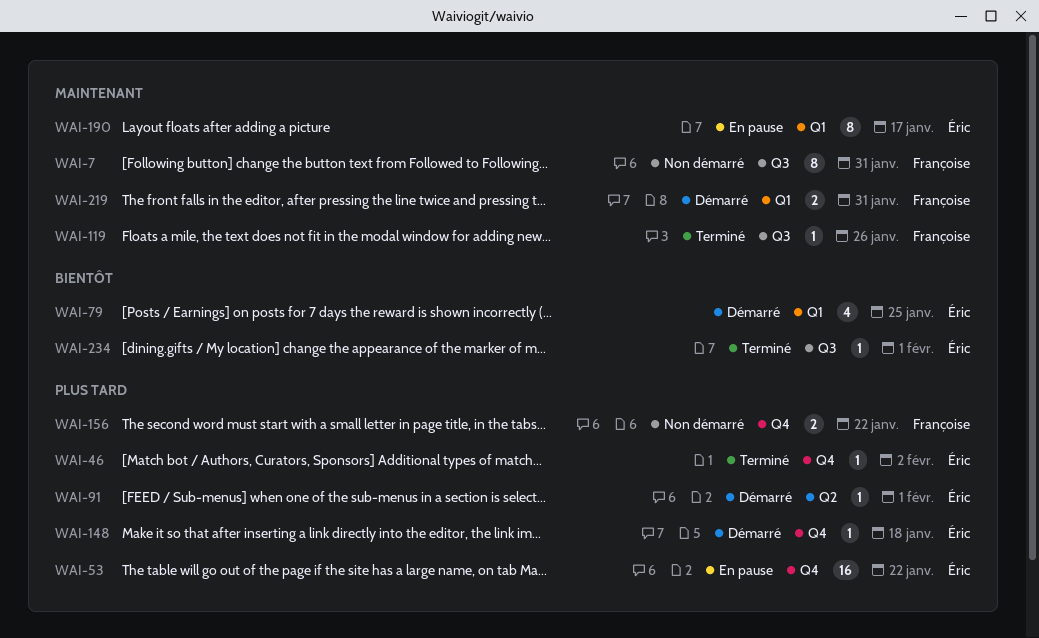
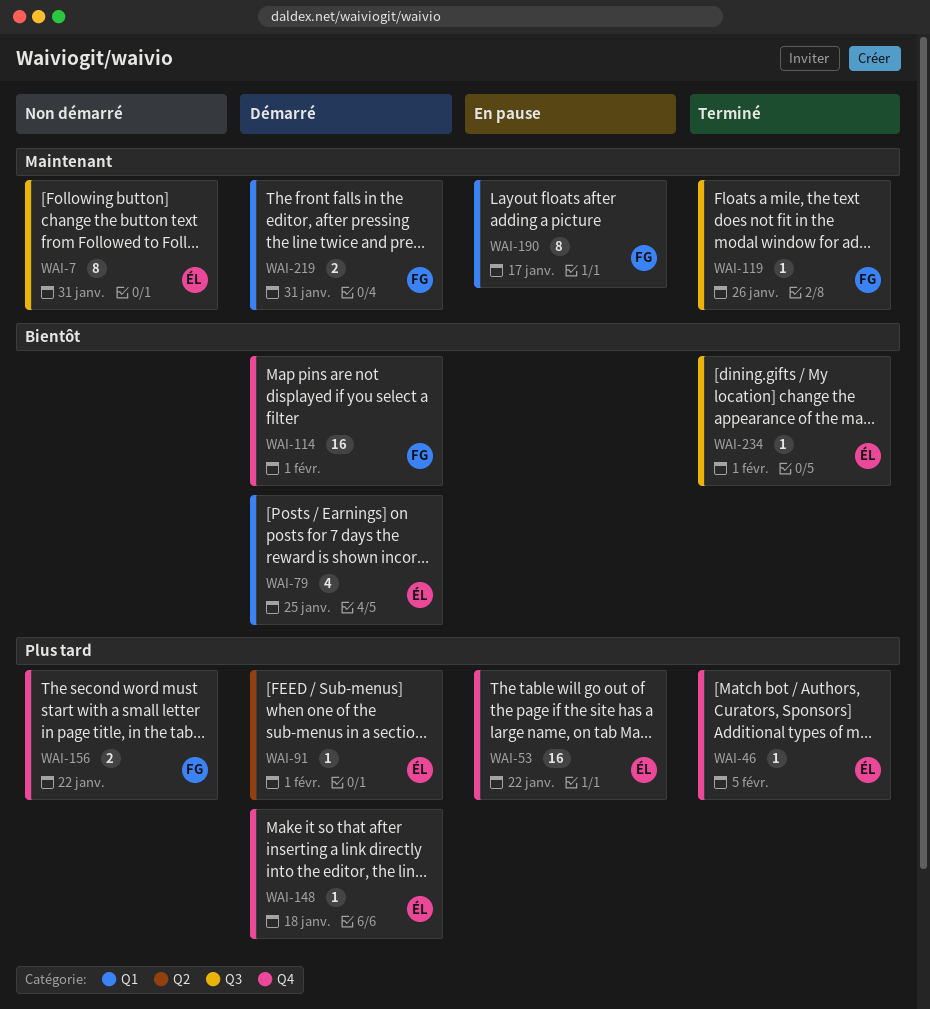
WAI-7, owner: Françoise -> Éric
WAI-46, due: Feb 2 -> Feb 5
WAI-114: none -> present
WAI-190, owner: Éric -> Françoise

